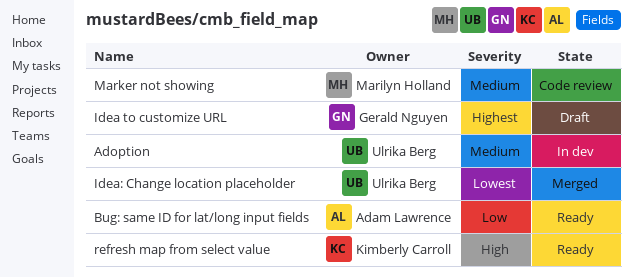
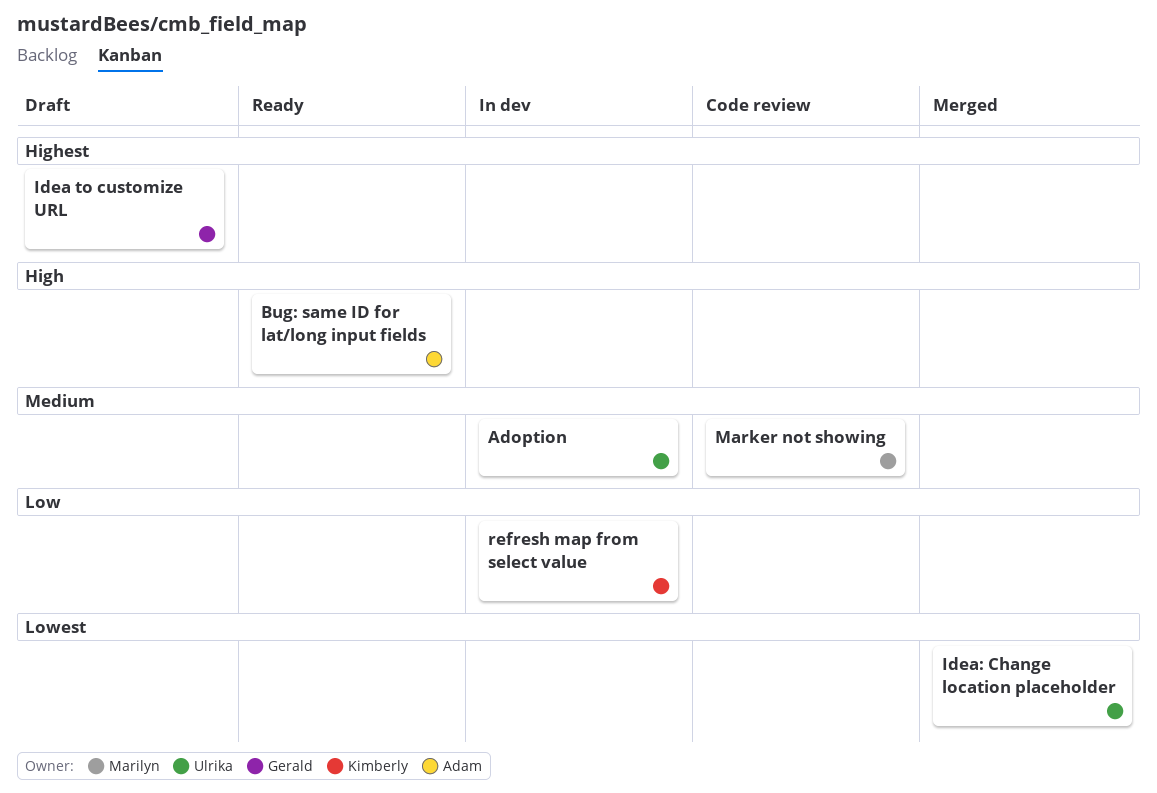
Bug: same ID for lat/long input fields, priority: Low -> High
refresh map from select value, status: Ready -> In dev
refresh map from select value, priority: High -> Low

